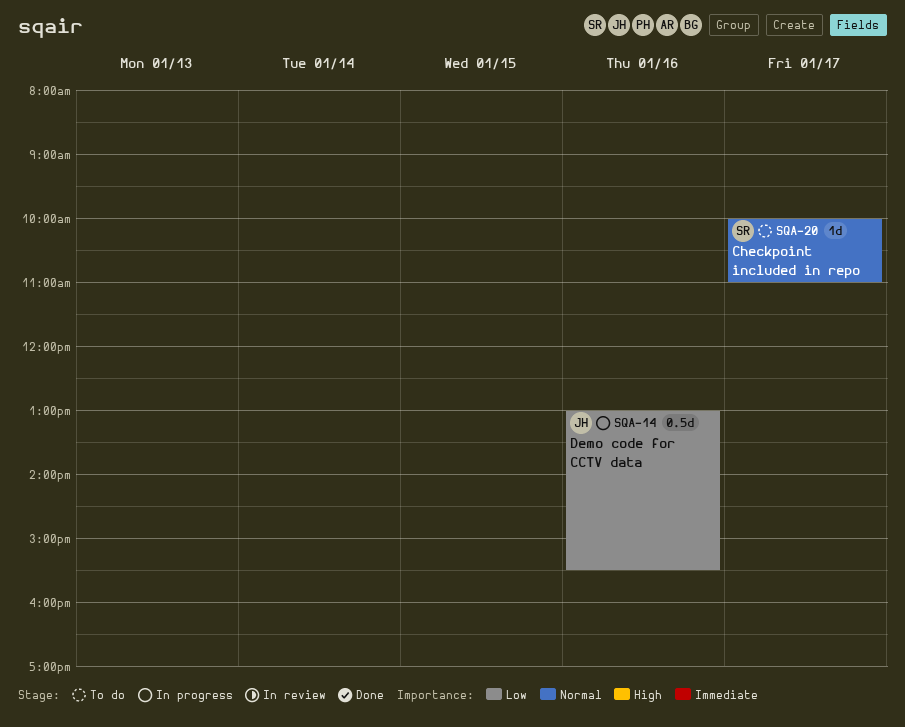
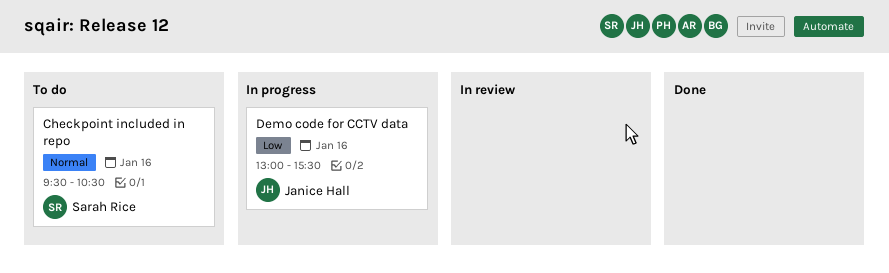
Checkpoint included in repo, day: Jan 17 -> Jan 16
Checkpoint included in repo, begins: 10:00 -> 09:30
Checkpoint included in repo, ends: 11:00 -> 10:30

